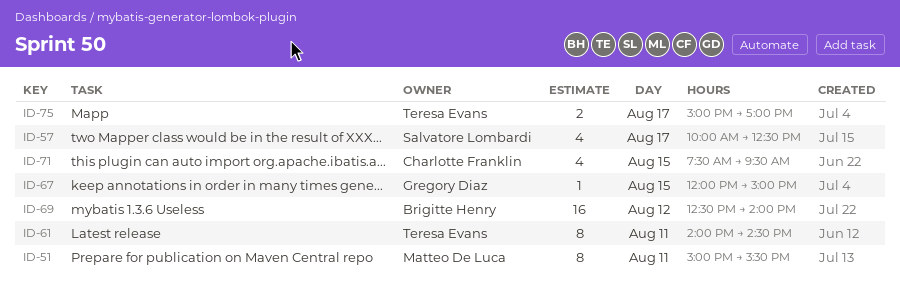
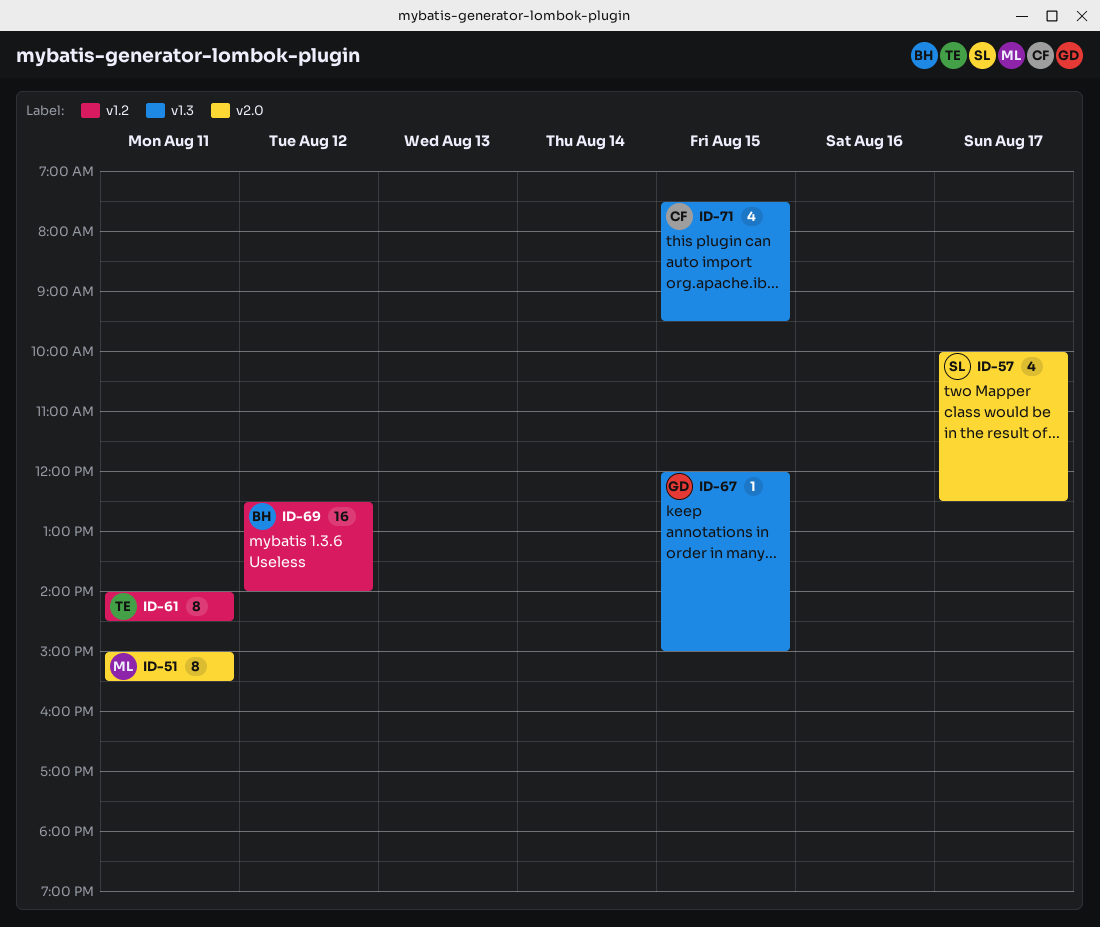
ID-75: present -> none

